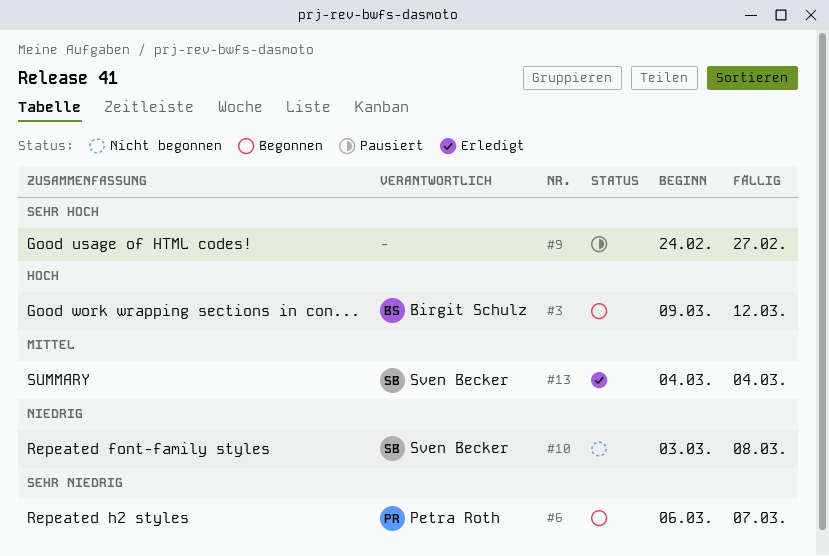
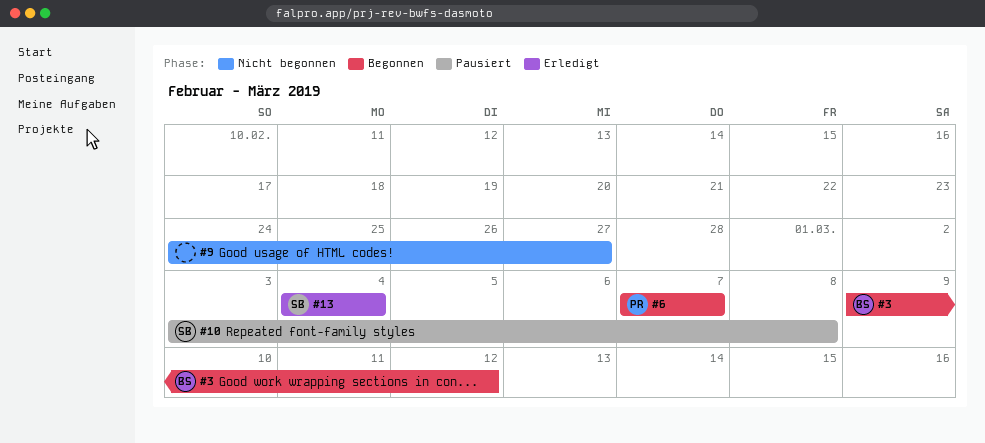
#6, start: Mar 6 -> Mar 7
#9, status: Pausiert -> Nicht begonnen
#10, status: Nicht begonnen -> Pausiert

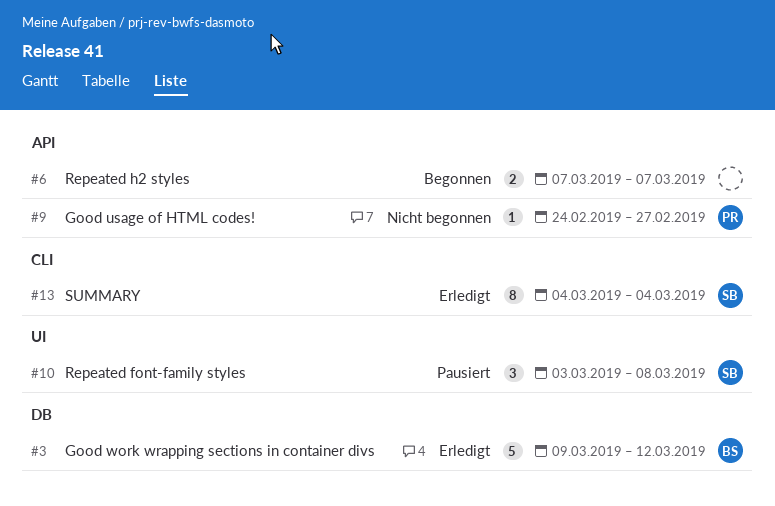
#3, status: Begonnen -> Erledigt
#6, owner: PR -> none
#9, owner: none -> PR

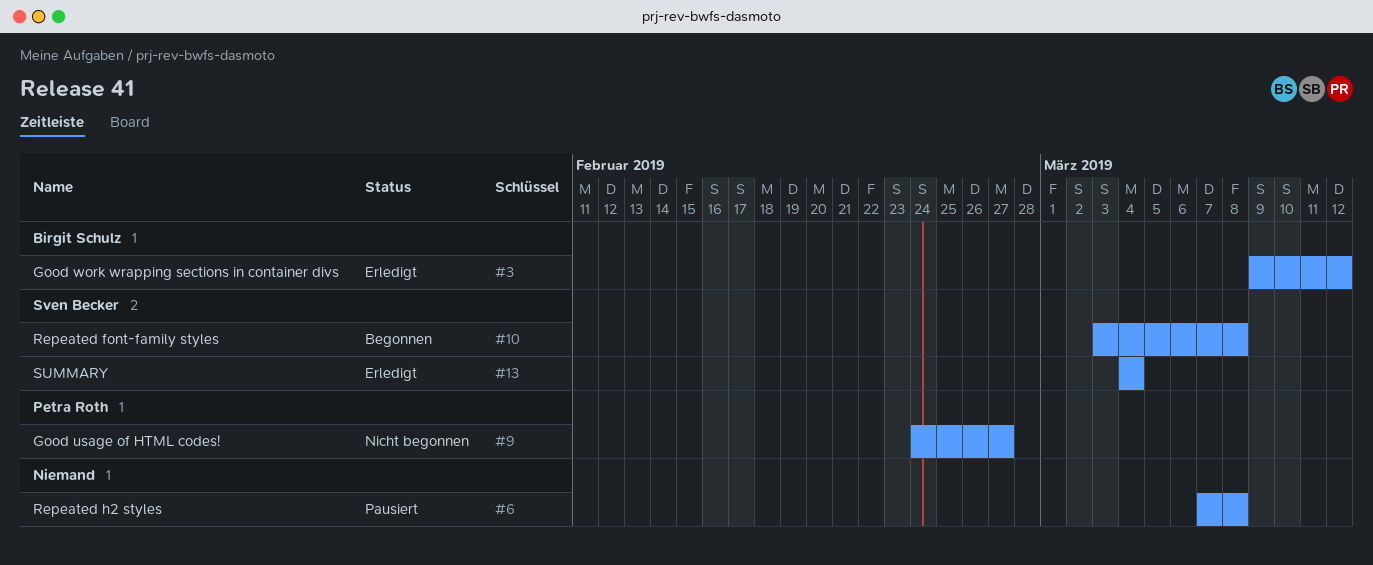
#6, status: Begonnen -> Pausiert
#6, due: Mar 7 -> Mar 8
#10, status: Pausiert -> Begonnen

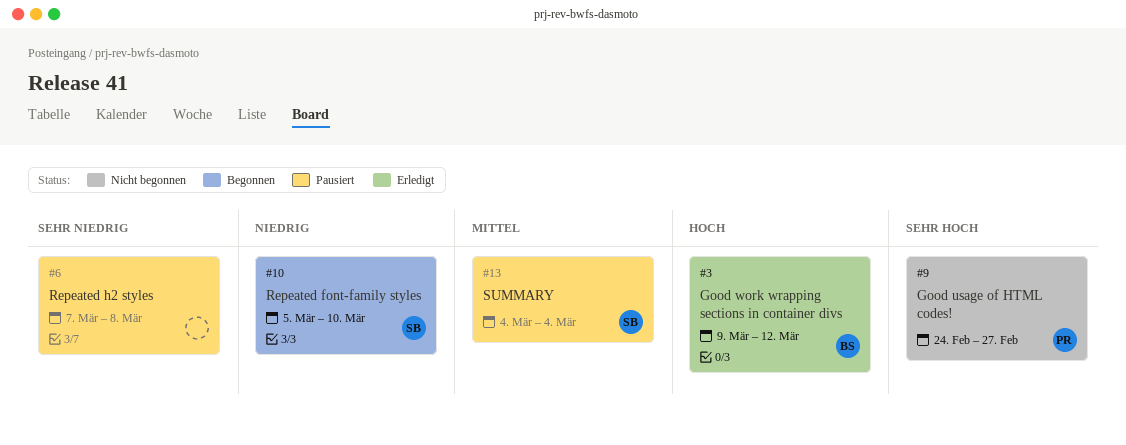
#10, start: Mar 3 -> Mar 5
#10, due: Mar 8 -> Mar 10
#13, status: Erledigt -> Pausiert

